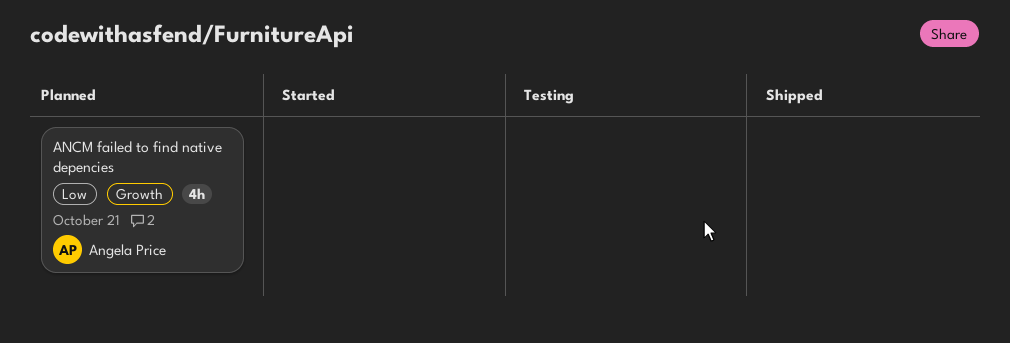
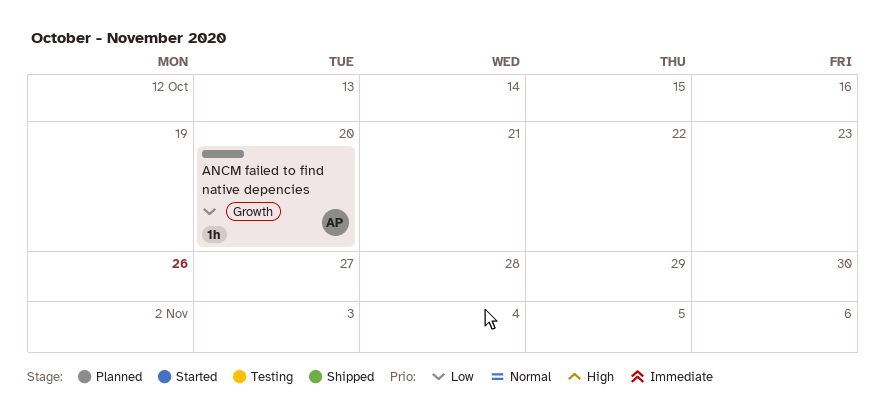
ANCM failed to find native depencies, estimate: 4h -> 1h
ANCM failed to find native depencies, due: Oct 21 -> Oct 20

